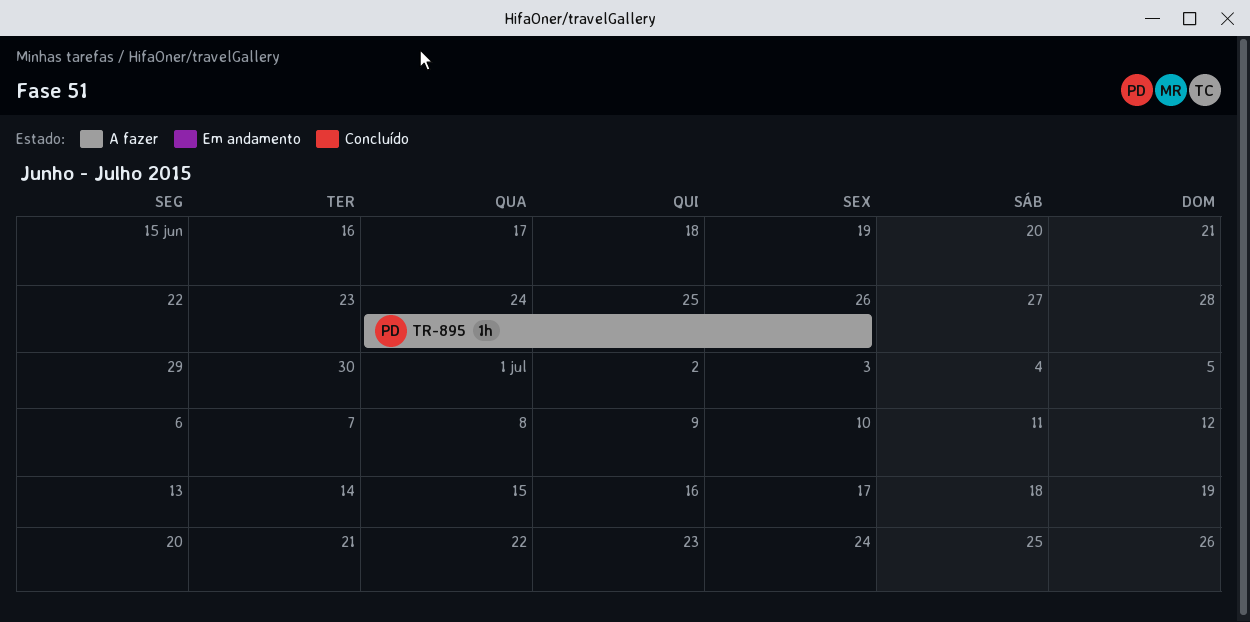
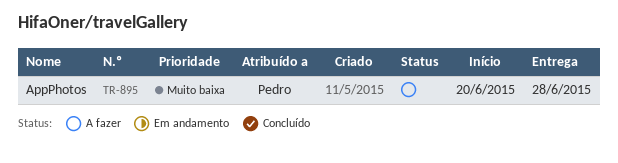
TR-895, start: Jun 24 -> Jun 20
TR-895, due: Jun 26 -> Jun 28

